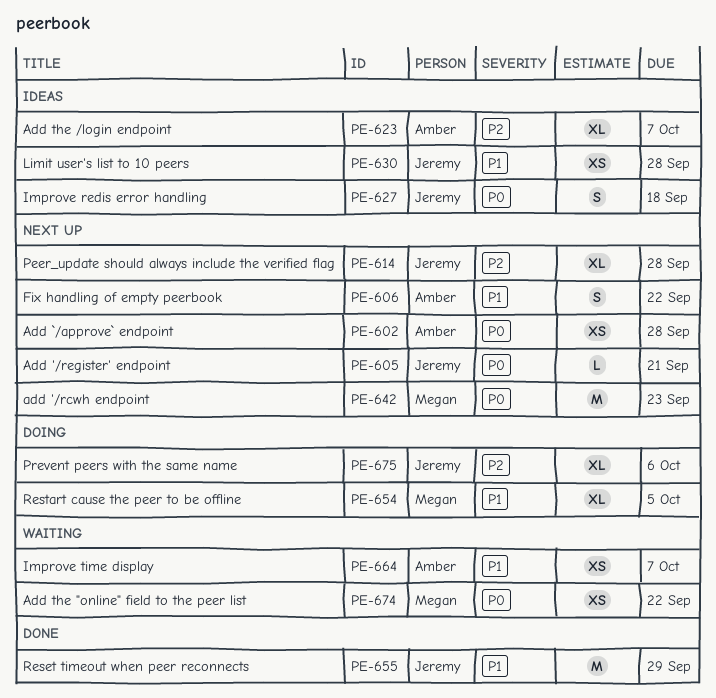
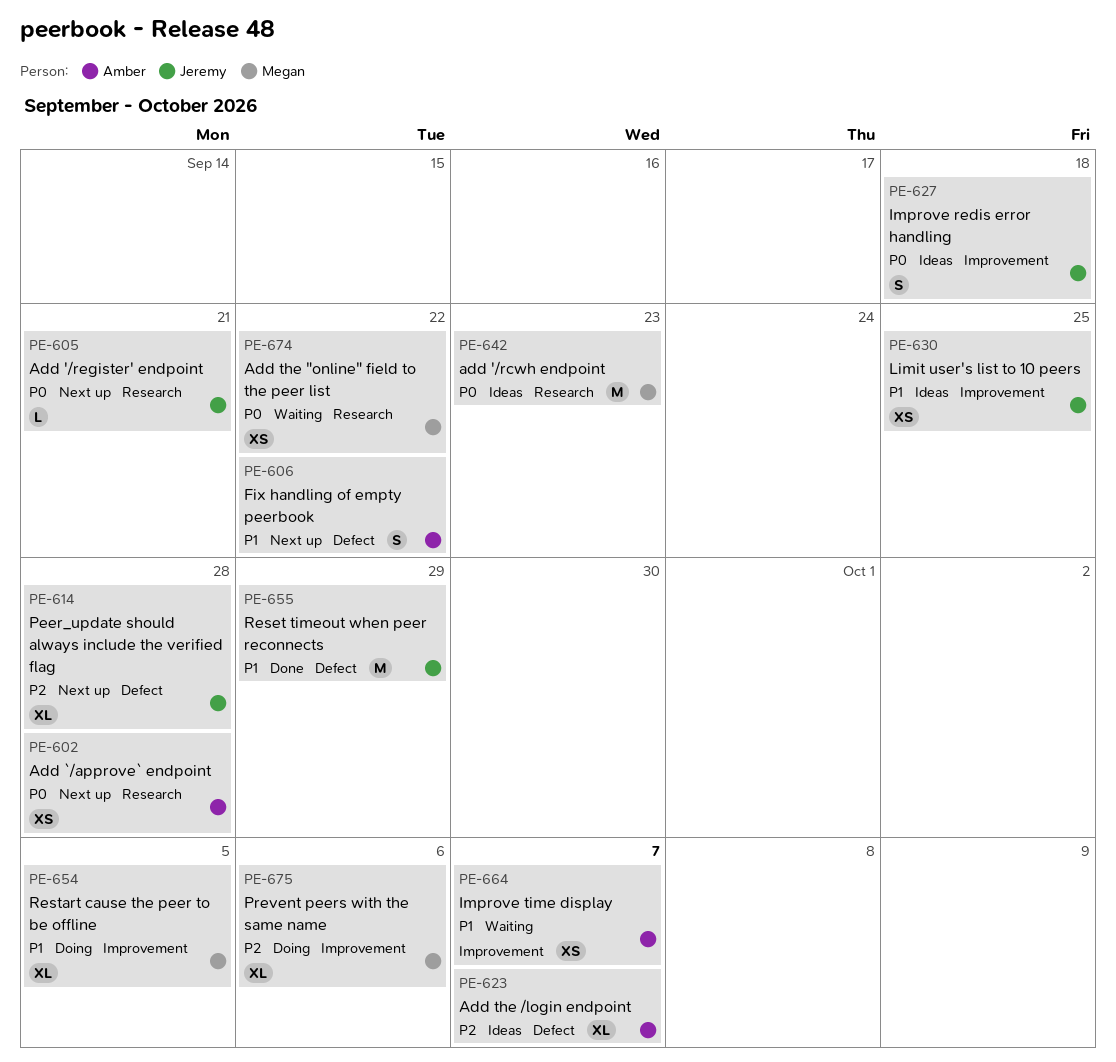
PE-630, due: Sep 28 -> Sep 25
PE-642, status: Next up -> Ideas
PE-675, owner: Jeremy -> Megan

